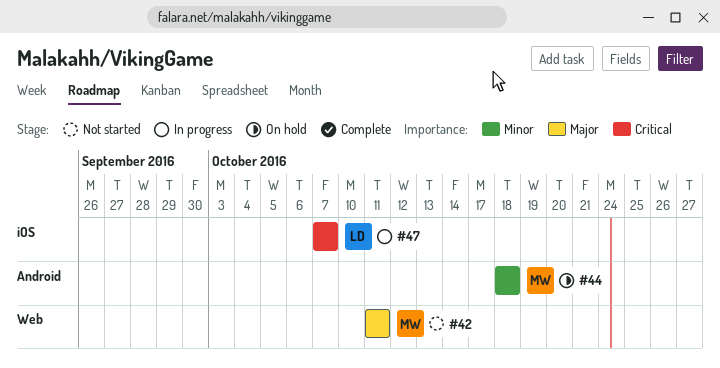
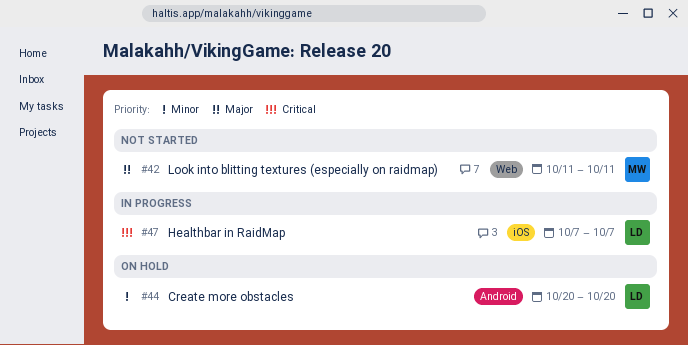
#44, owner: MW -> LD
#44, start: Oct 18 -> Oct 20
#44, due: Oct 18 -> Oct 20

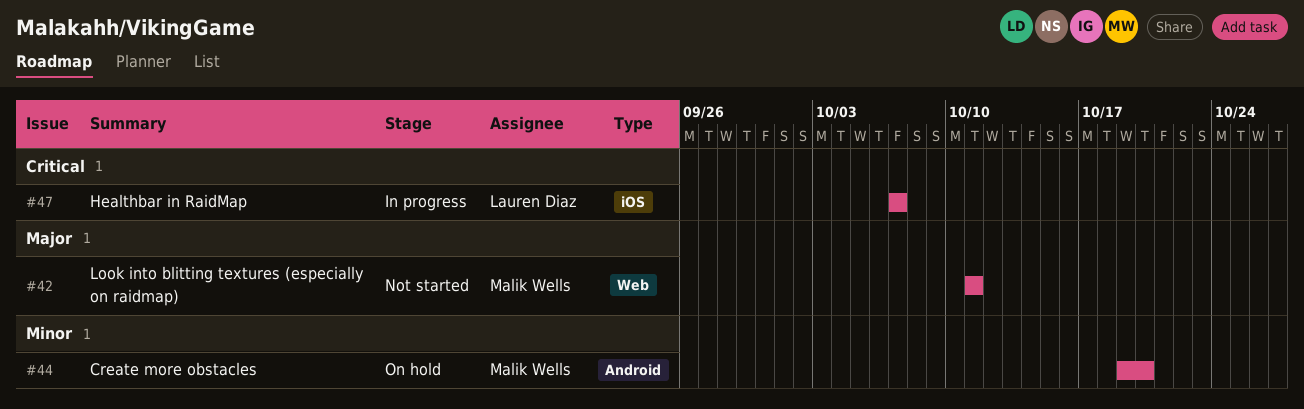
#44, owner: Lauren Diaz -> Malik Wells
#44, start: Oct 20 -> Oct 19

